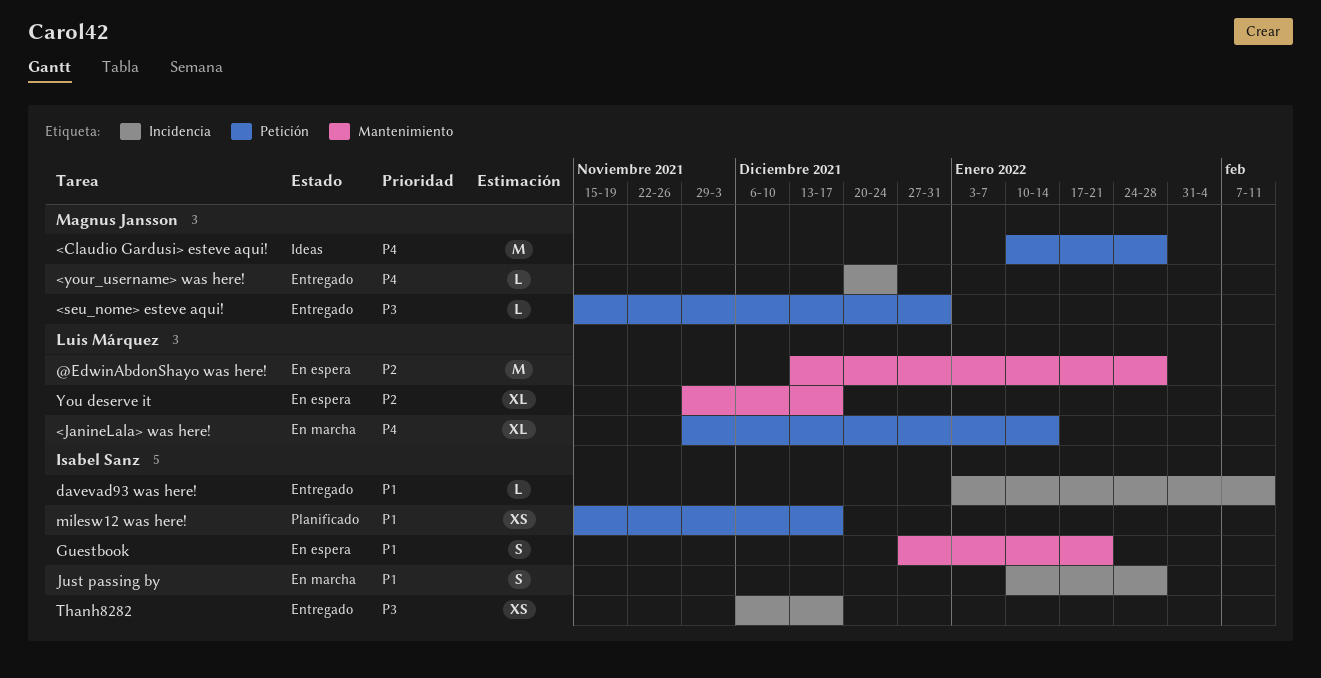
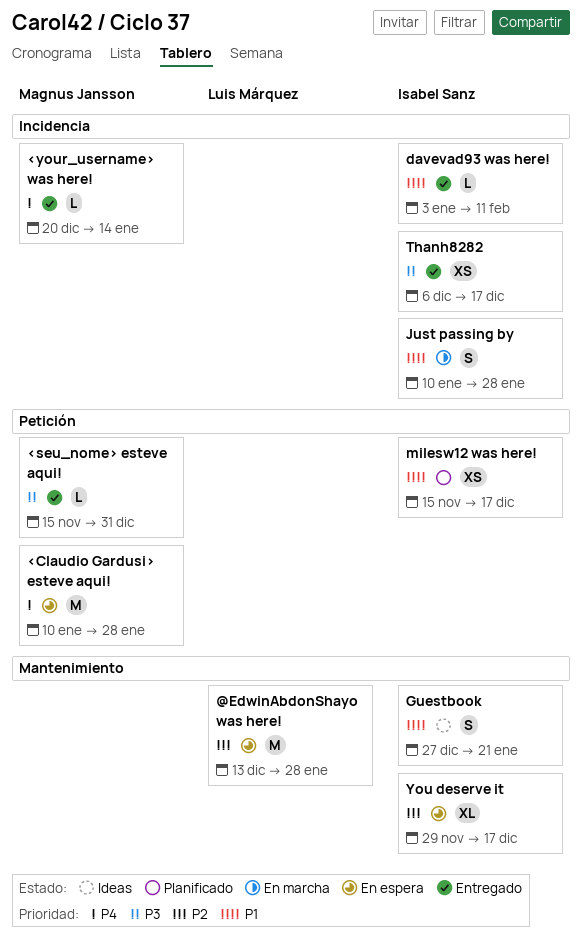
<Claudio Gardusi> esteve aqui!, status: Ideas -> En espera
<JanineLala> was here!: present -> none
<your_username> was here!, due: Dec 24 -> Jan 14
Guestbook, status: En espera -> Ideas
You deserve it, owner: Luis Márquez -> Isabel Sanz

